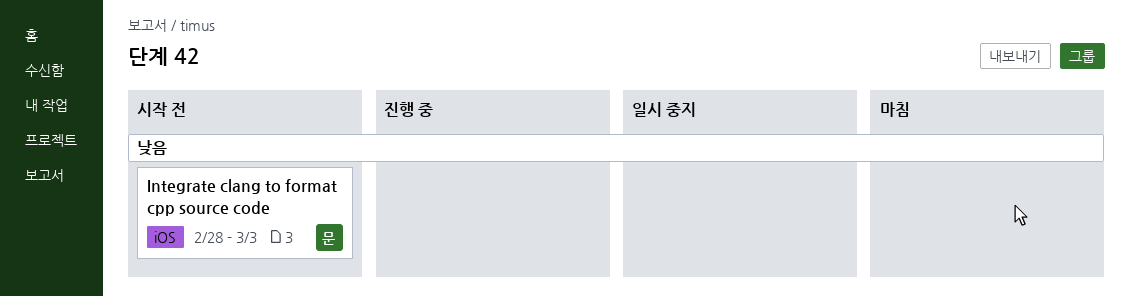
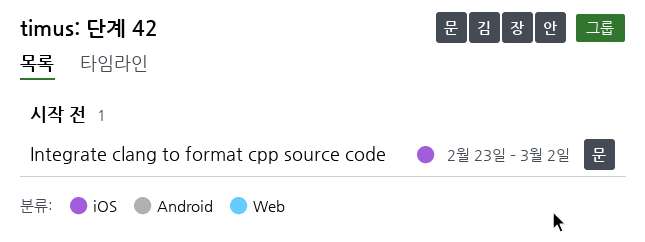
Integrate clang to format cpp source code, start: Feb 28 -> Feb 23
Integrate clang to format cpp source code, due: Mar 3 -> Mar 2

